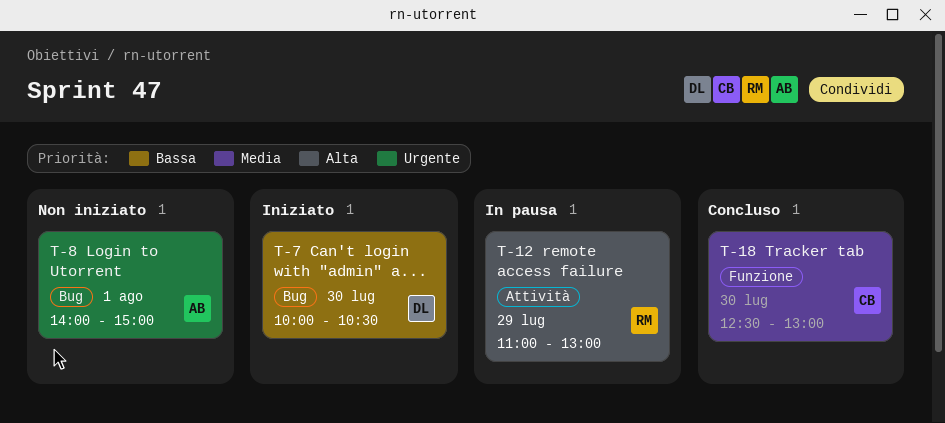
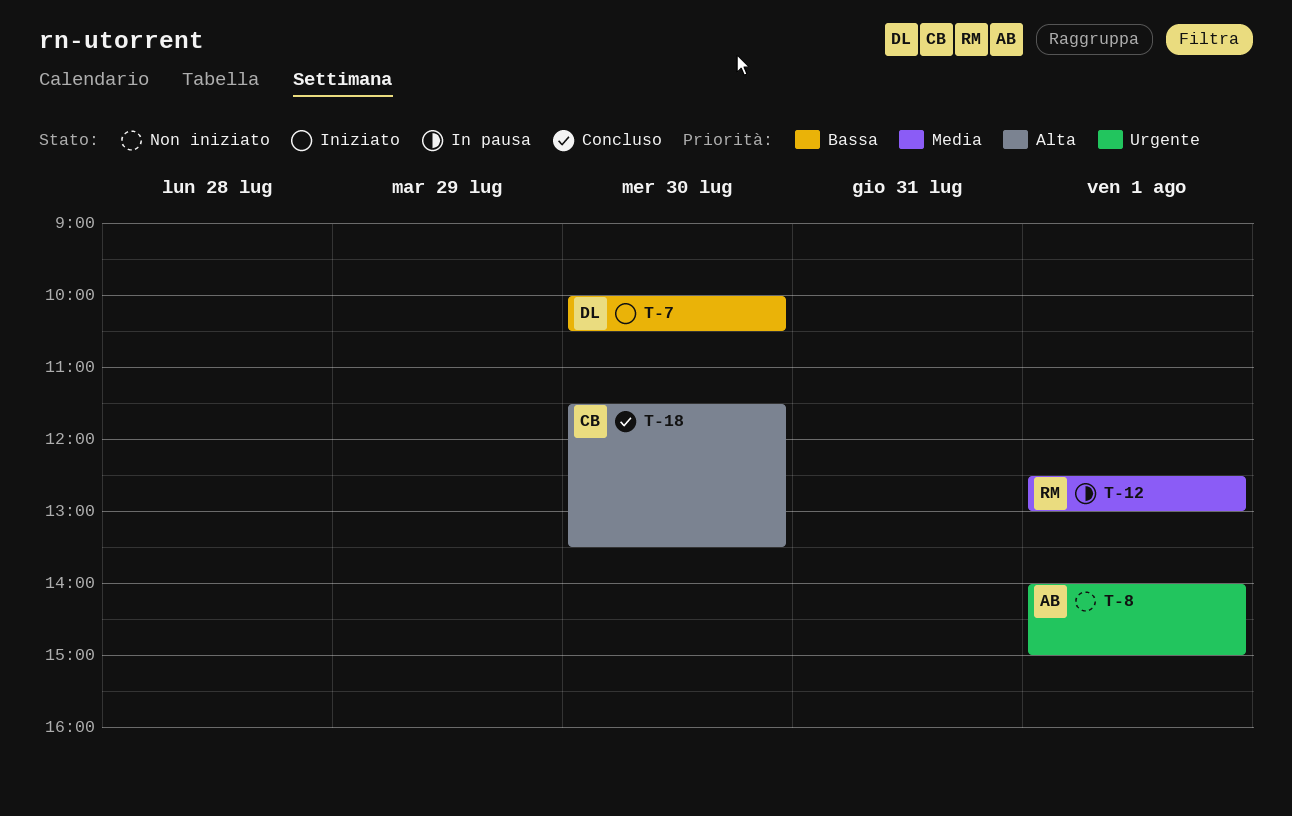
T-12, priority: Alta -> Media
T-12, day: Jul 29 -> Aug 1
T-12, begins: 11:00 -> 12:30
T-18, priority: Media -> Alta
T-18, begins: 12:30 -> 11:30
T-18, ends: 13:00 -> 13:30

